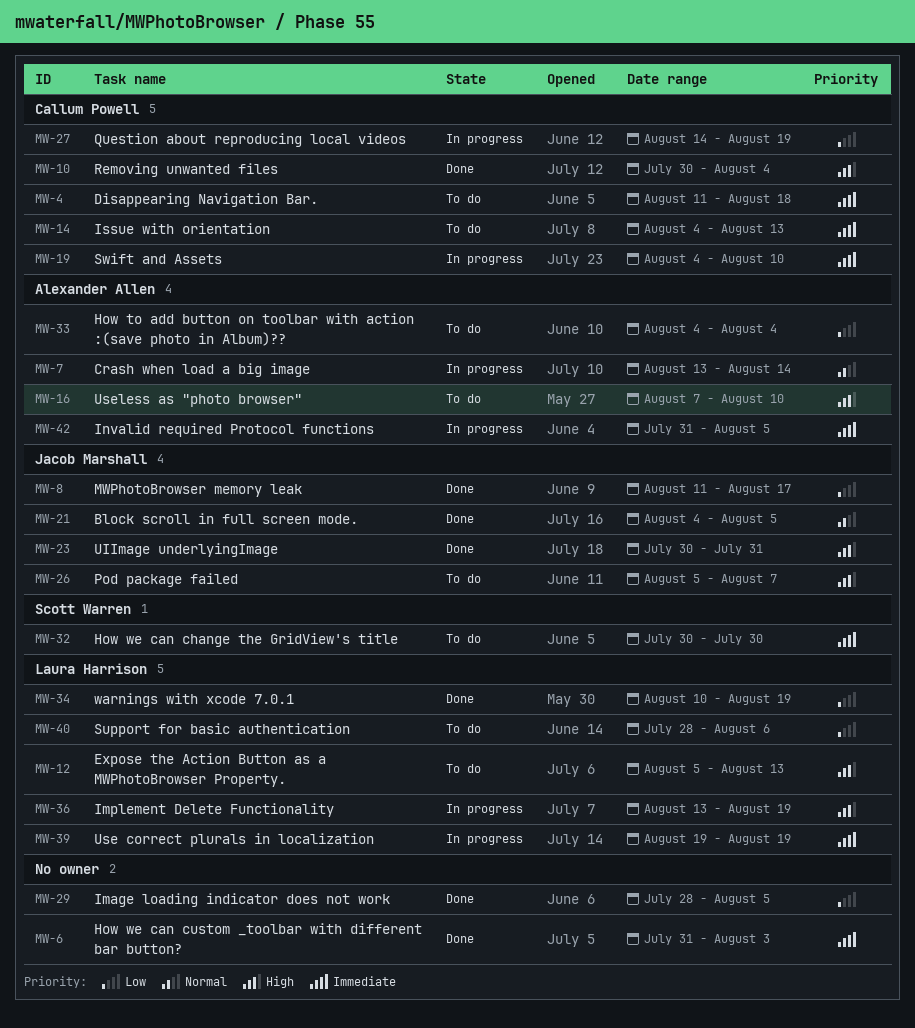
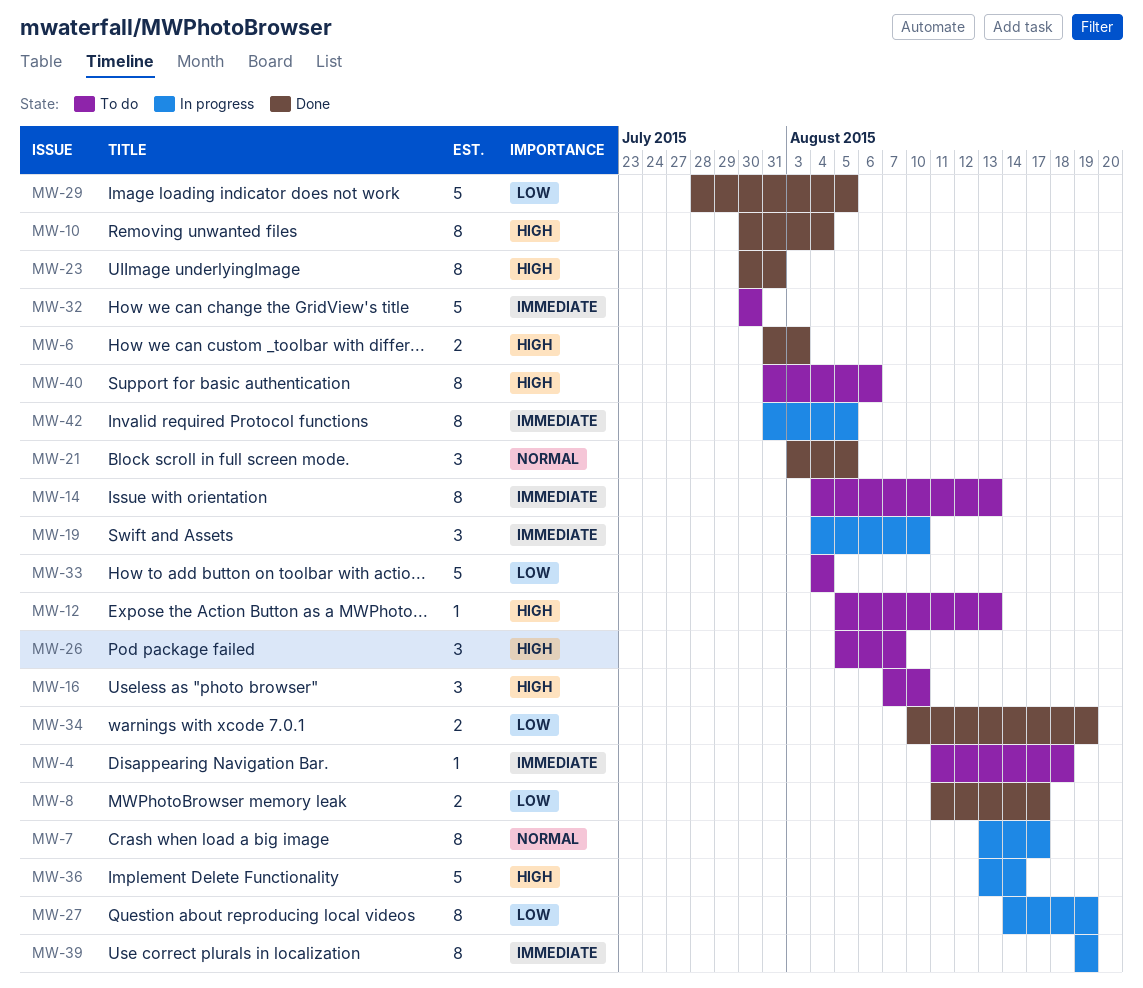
MW-6, priority: Immediate -> High
MW-7, due: Aug 14 -> Aug 17
MW-21, start: Aug 4 -> Aug 3
MW-36, due: Aug 19 -> Aug 14
MW-40, priority: Low -> High
MW-40, start: Jul 28 -> Jul 31

